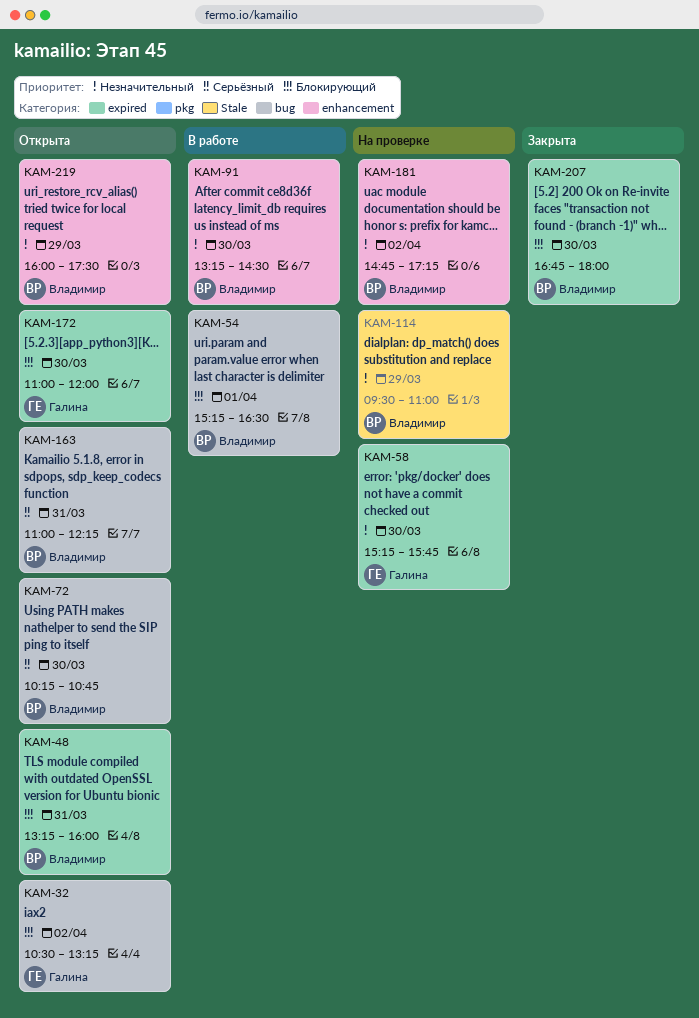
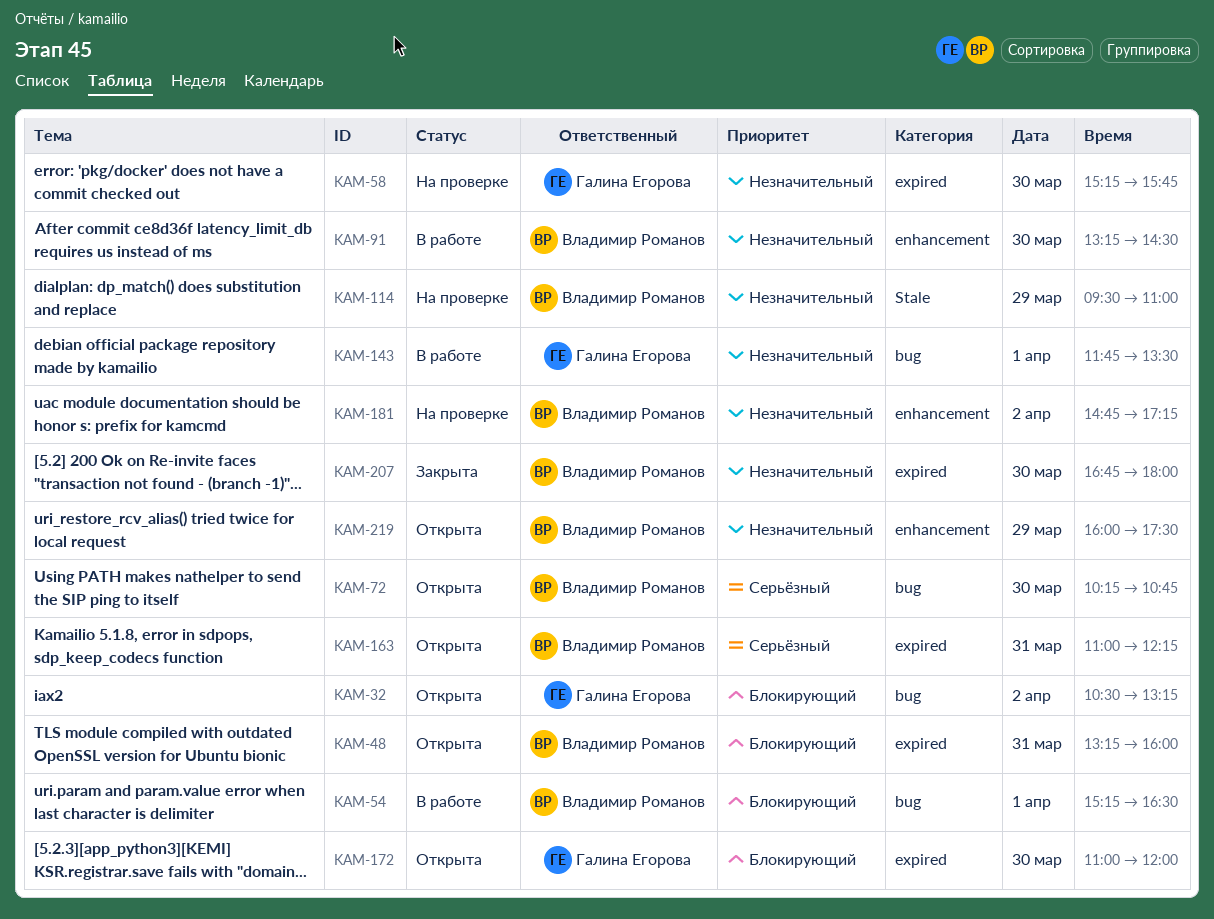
KAM-143: none -> present
KAM-163, label: bug -> expired
KAM-207, priority: Блокирующий -> Незначительный

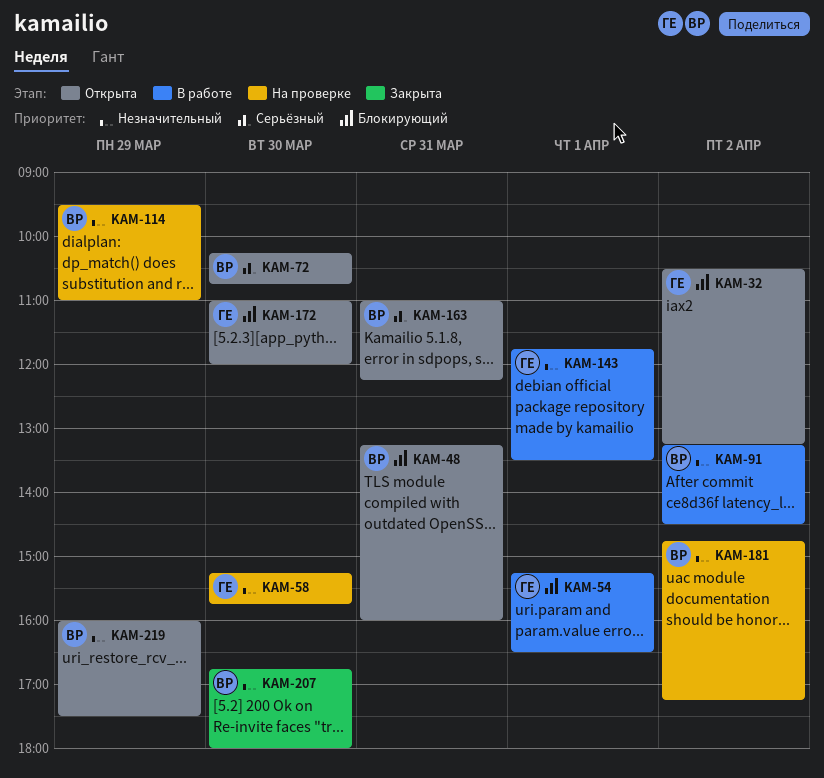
KAM-54, owner: Владимир Романов -> Галина Егорова
KAM-91, day: Mar 30 -> Apr 2

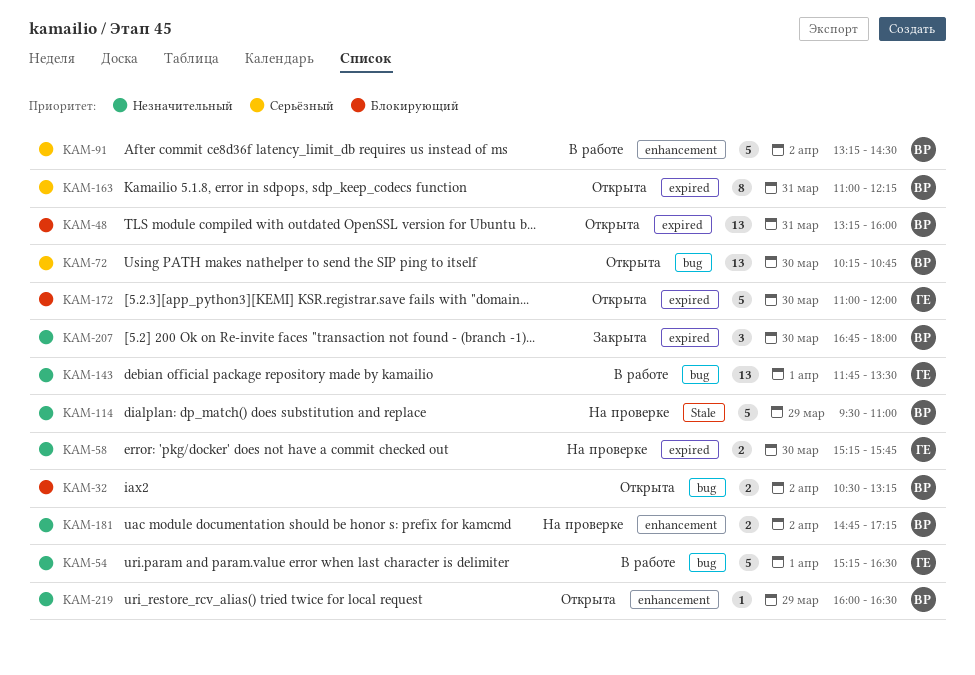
KAM-32, owner: ГЕ -> ВР
KAM-54, priority: Блокирующий -> Незначительный
KAM-91, priority: Незначительный -> Серьёзный
KAM-219, ends: 17:30 -> 16:30

